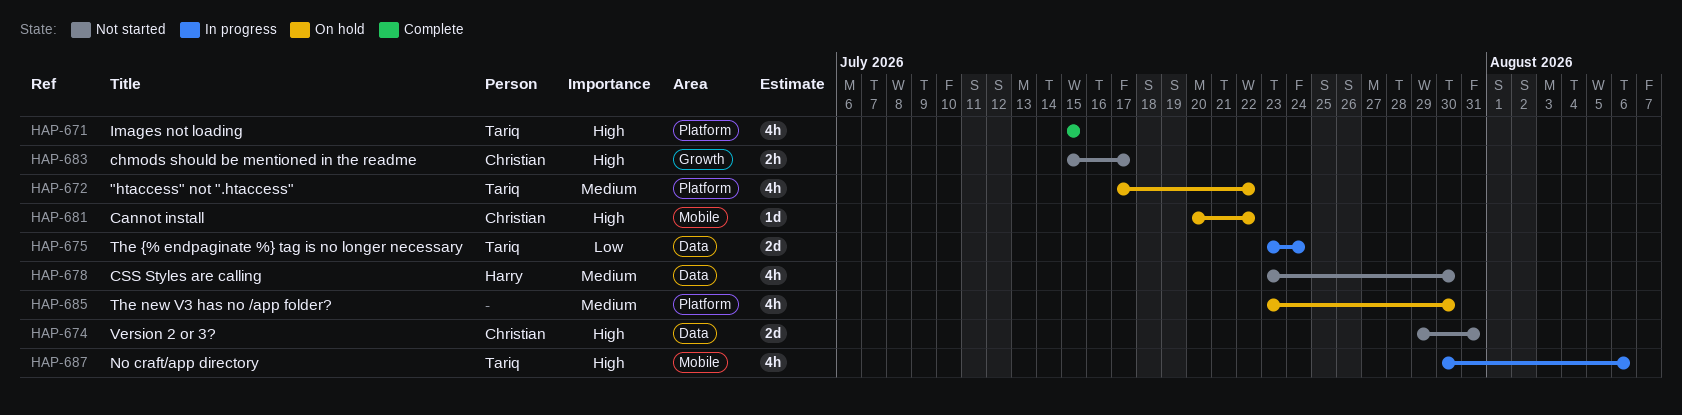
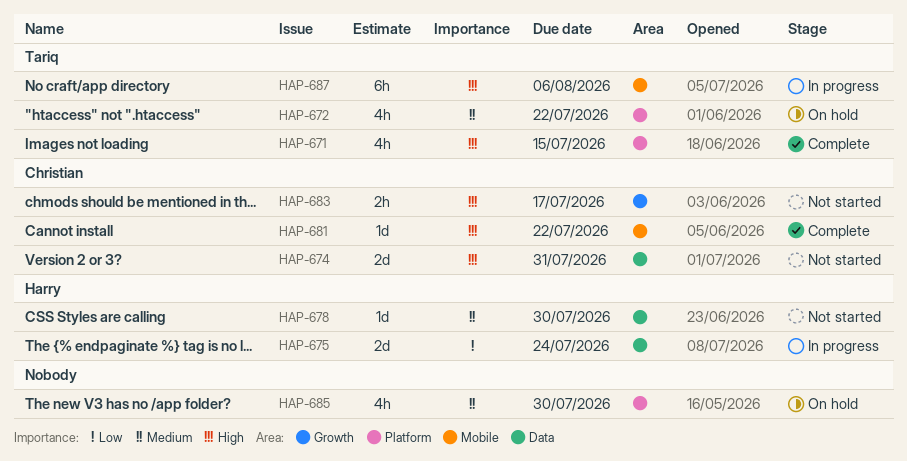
HAP-675, owner: Tariq -> Harry
HAP-678, estimate: 4h -> 1d
HAP-681, status: On hold -> Complete
HAP-687, estimate: 4h -> 6h

